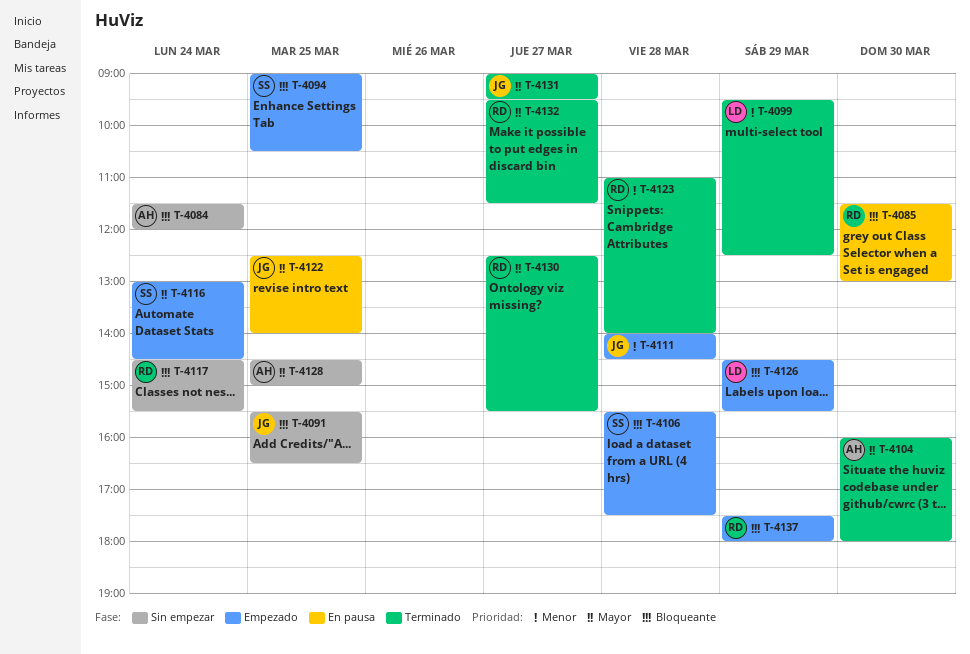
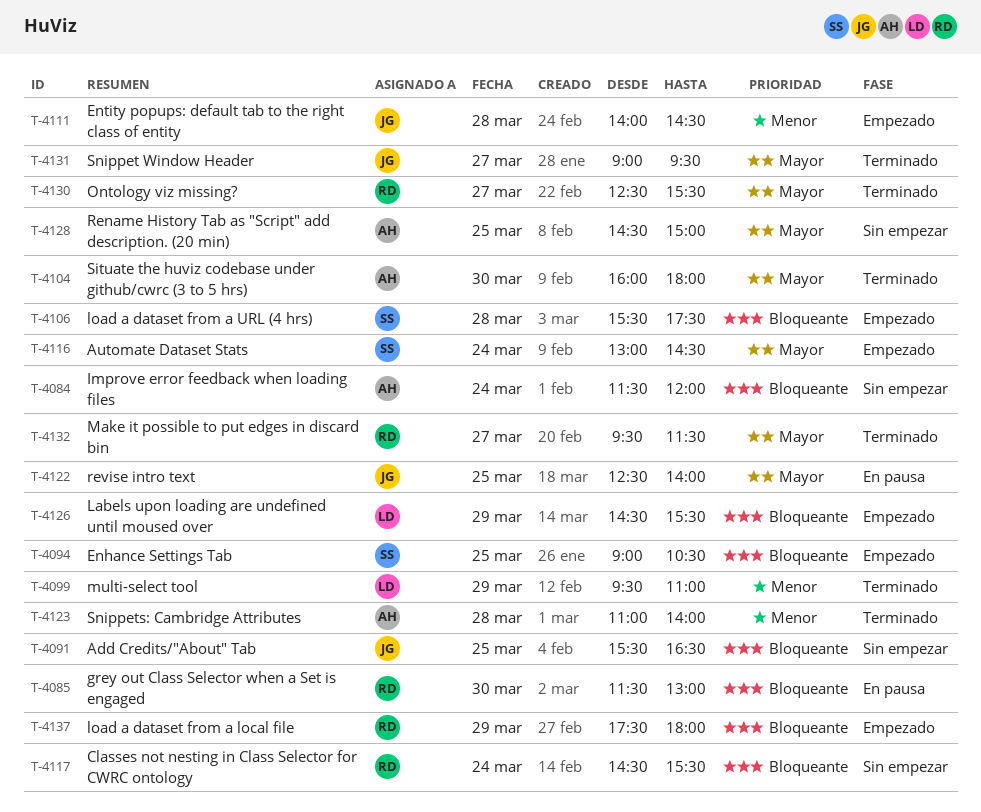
T-4099, ends: 12:30 -> 11:00
T-4123, owner: RD -> AH

